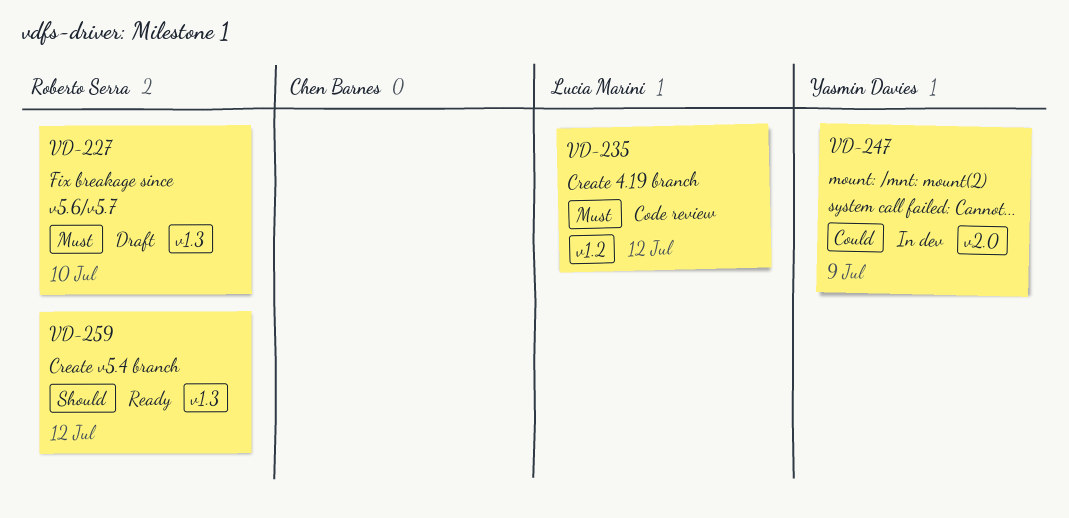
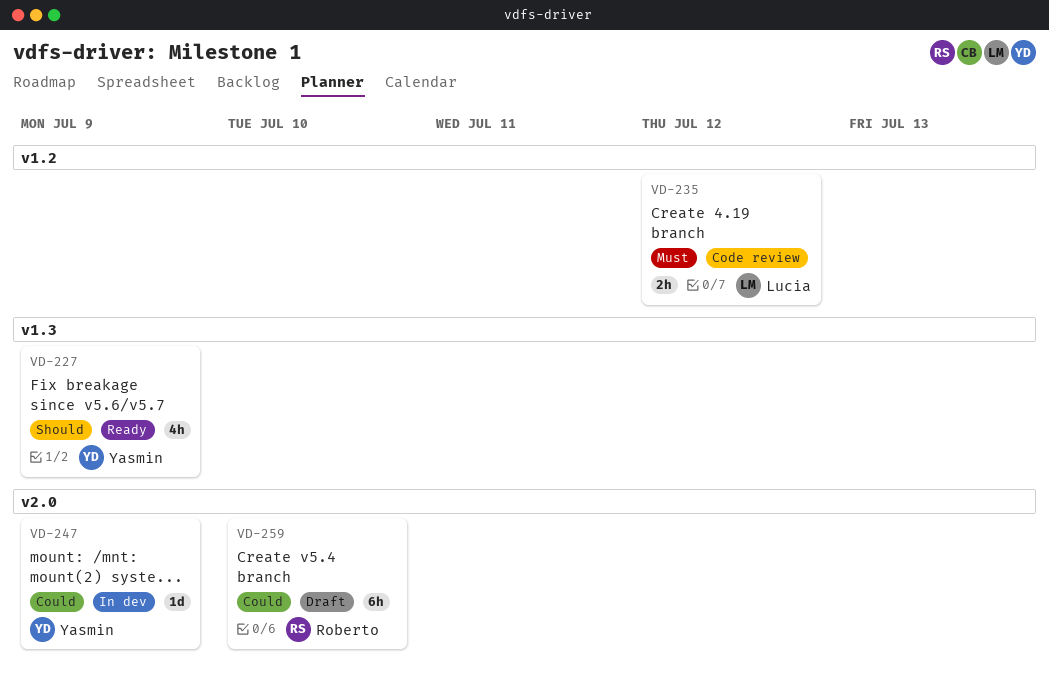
VD-227, status: Draft -> Ready
VD-227, owner: Roberto Serra -> Yasmin Davies
VD-227, priority: Must -> Should
VD-227, due: Jul 10 -> Jul 9
VD-259, status: Ready -> Draft
VD-259, priority: Should -> Could
VD-259, label: v1.3 -> v2.0
VD-259, due: Jul 12 -> Jul 10

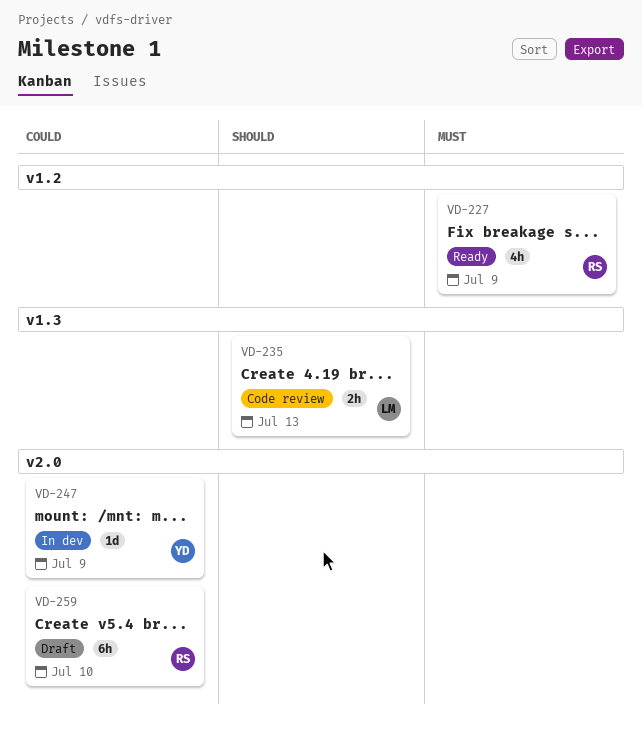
VD-227, owner: Yasmin -> Roberto
VD-227, priority: Should -> Must
VD-227, label: v1.3 -> v1.2
VD-235, priority: Must -> Should
VD-235, label: v1.2 -> v1.3
VD-235, due: Jul 12 -> Jul 13

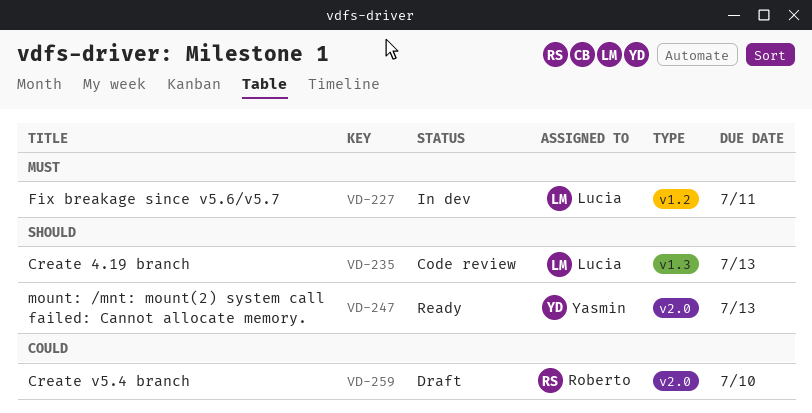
VD-227, status: Ready -> In dev
VD-227, owner: Roberto -> Lucia
VD-227, due: Jul 9 -> Jul 11
VD-247, status: In dev -> Ready
VD-247, priority: Could -> Should
VD-247, due: Jul 9 -> Jul 13

